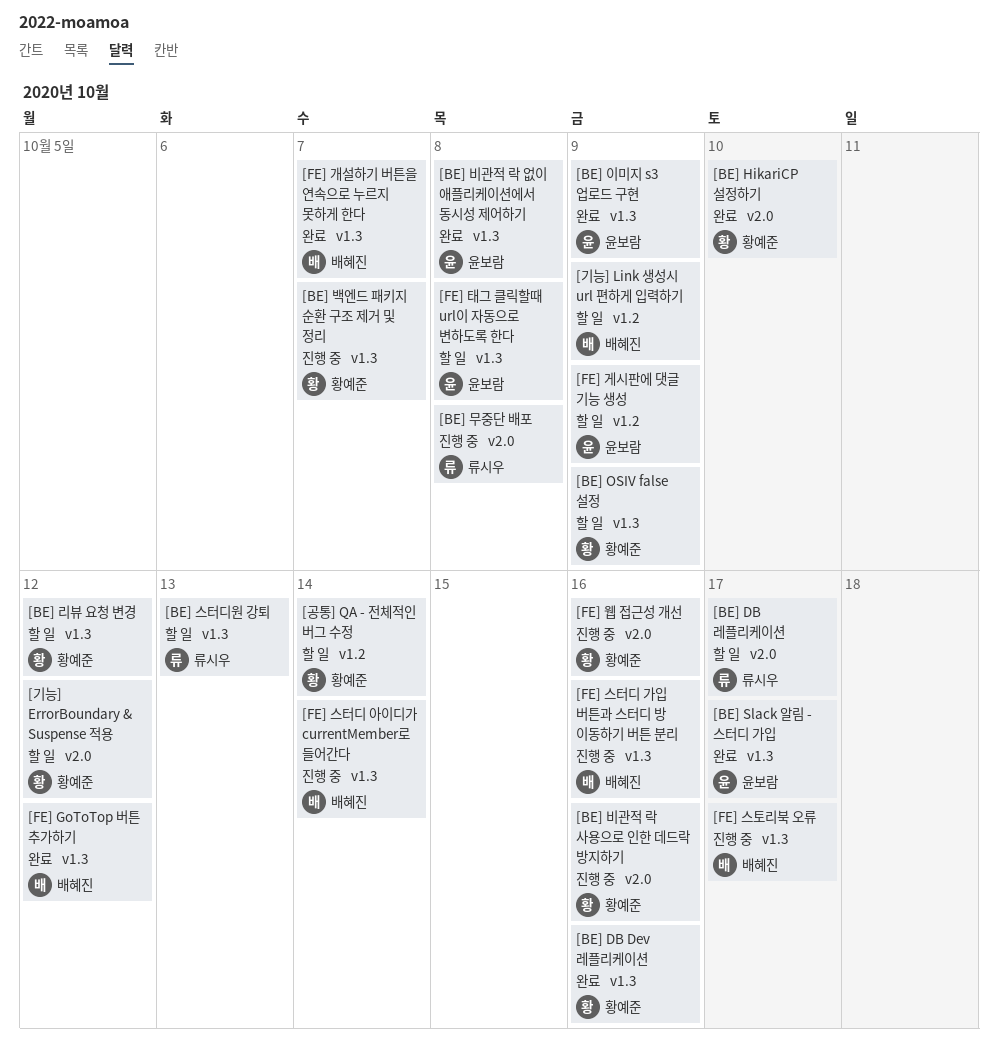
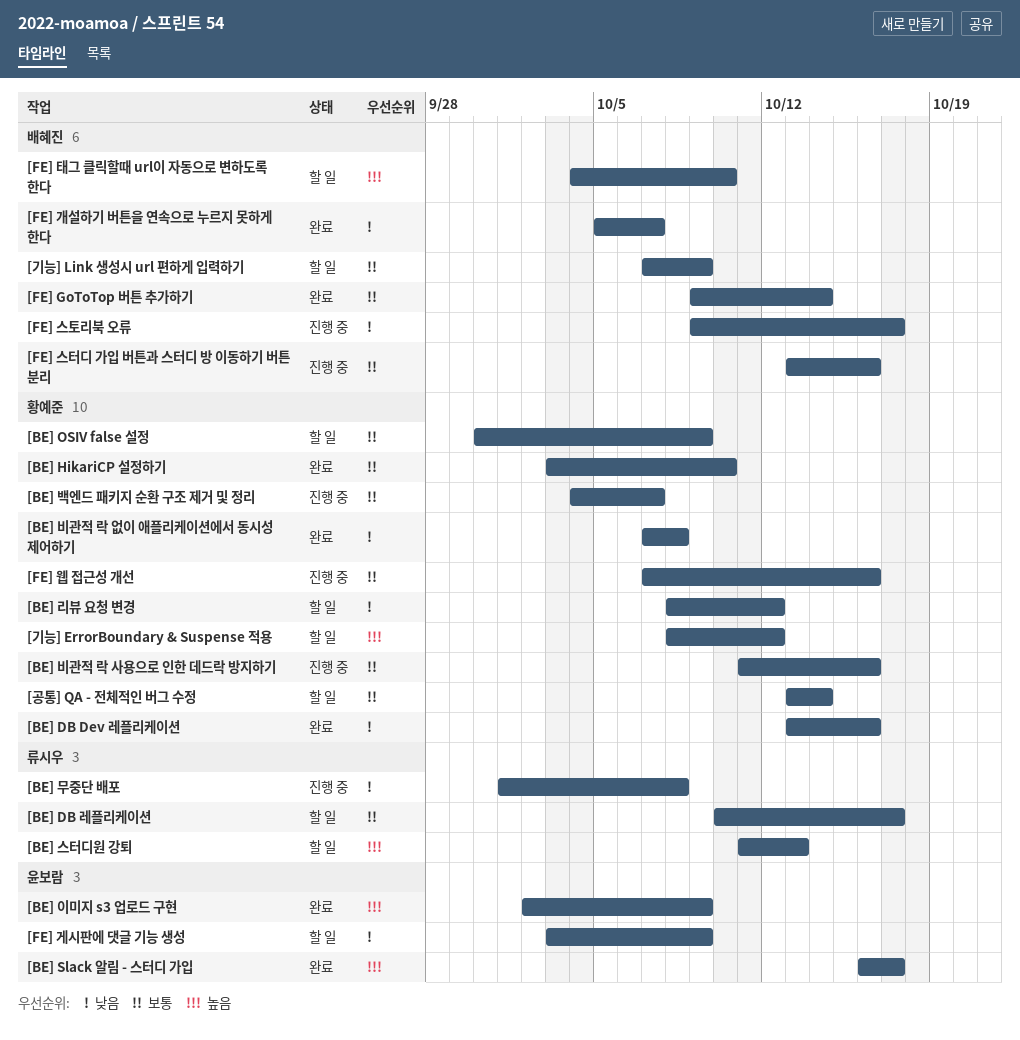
[BE] 비관적 락 없이 애플리케이션에서 동시성 제어하기, owner: 윤보람 -> 황예준
[FE] GoToTop 버튼 추가하기, due: Oct 12 -> Oct 14
[FE] 스터디 아이디가 currentMember로 들어간다: present -> none
[FE] 태그 클릭할때 url이 자동으로 변하도록 한다, owner: 윤보람 -> 배혜진
[FE] 태그 클릭할때 url이 자동으로 변하도록 한다, due: Oct 8 -> Oct 10

